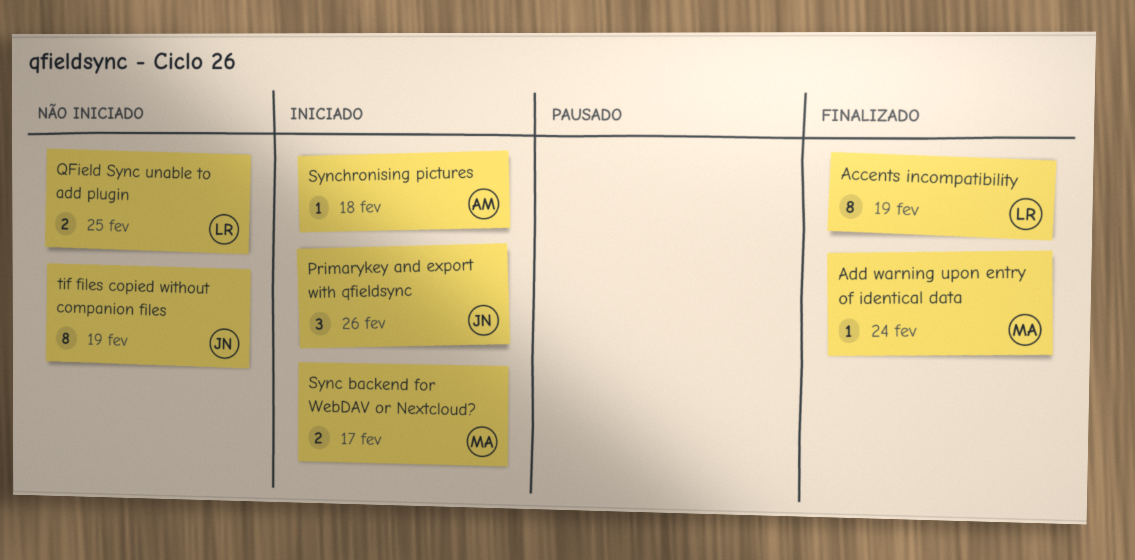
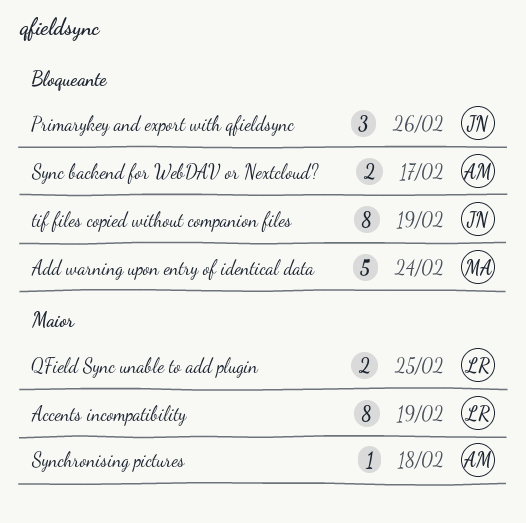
Add warning upon entry of identical data, estimate: 1 -> 5
Sync backend for WebDAV or Nextcloud?, owner: MA -> AM

